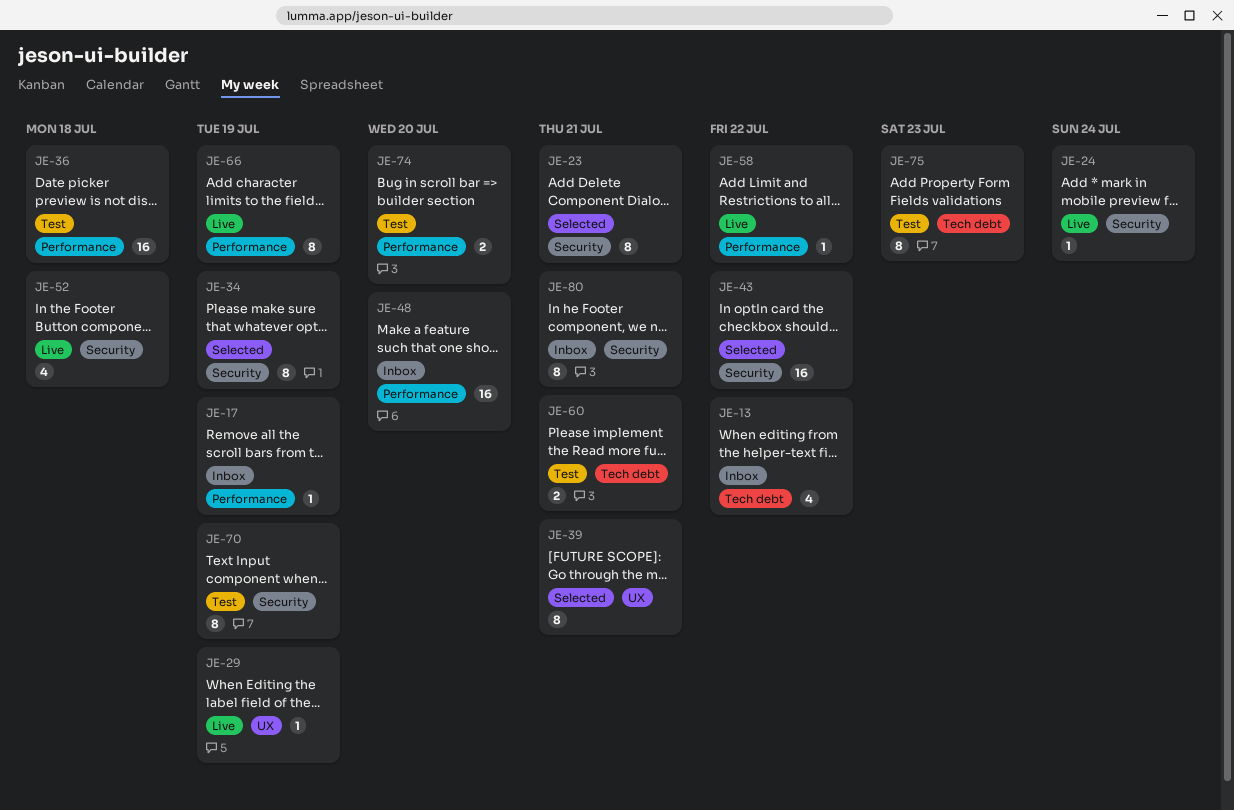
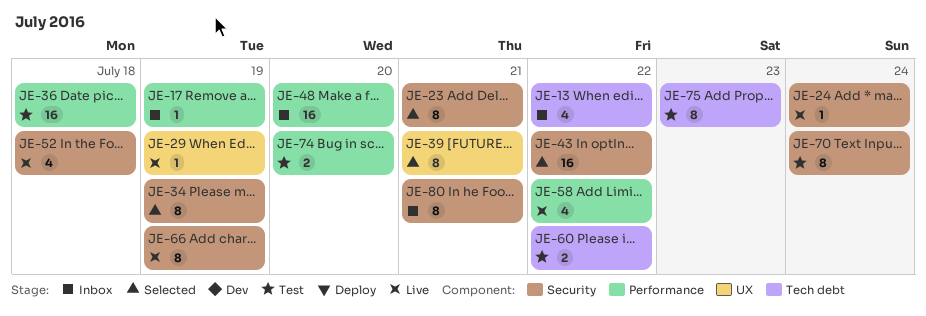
JE-58, estimate: 1 -> 4
JE-60, due: Jul 21 -> Jul 22
JE-66, label: Performance -> Security
JE-70, due: Jul 19 -> Jul 24

